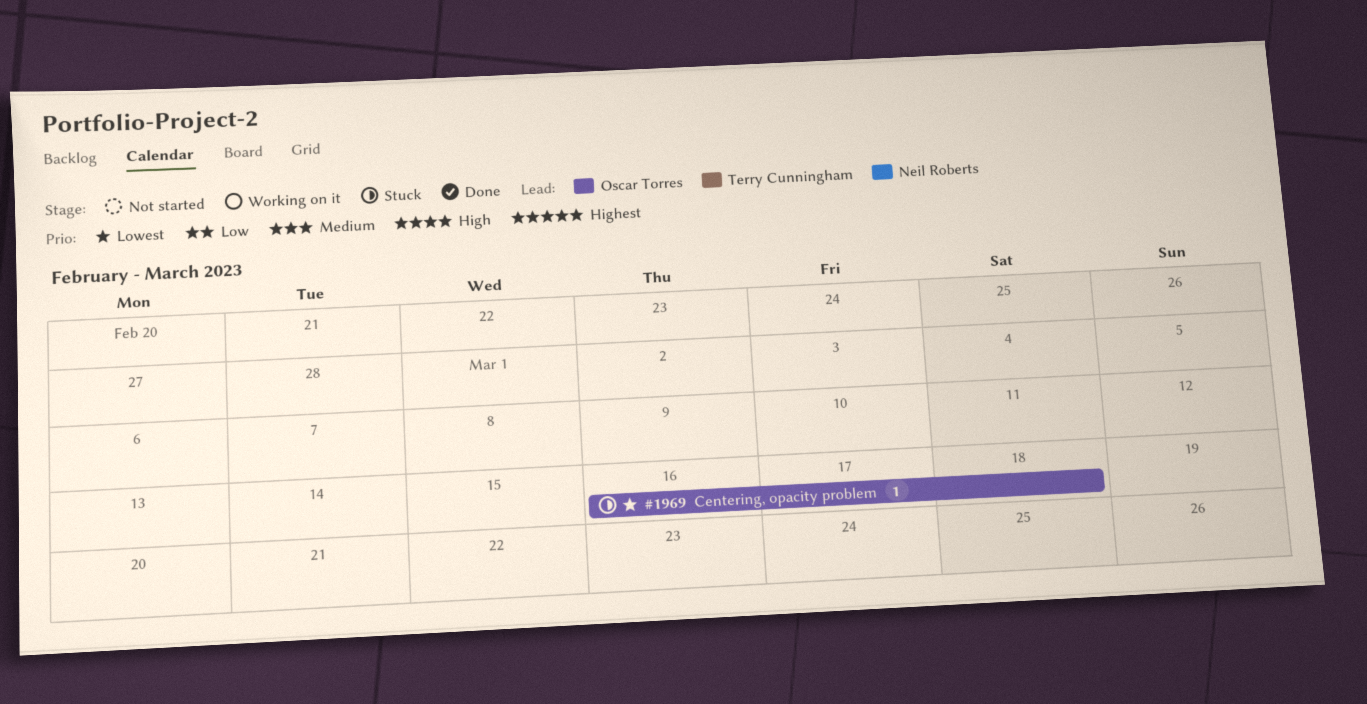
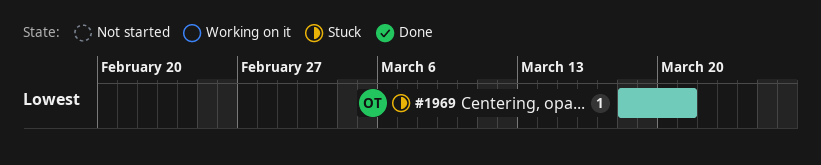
#1969, start: Mar 16 -> Mar 18
#1969, due: Mar 18 -> Mar 21

